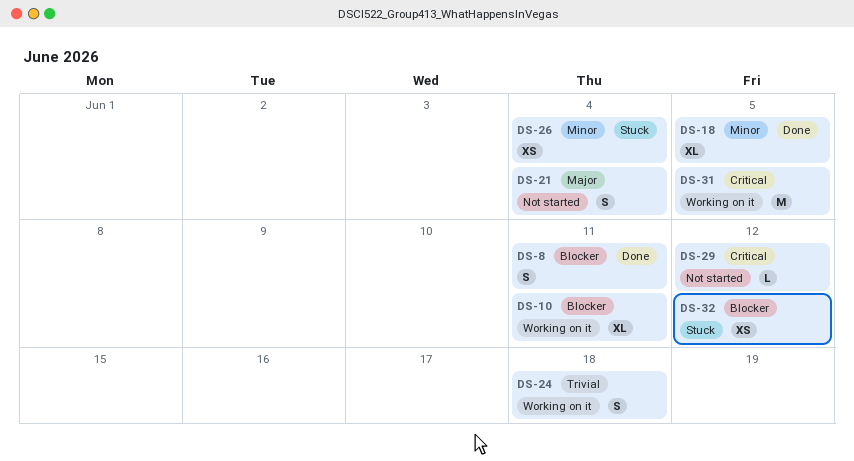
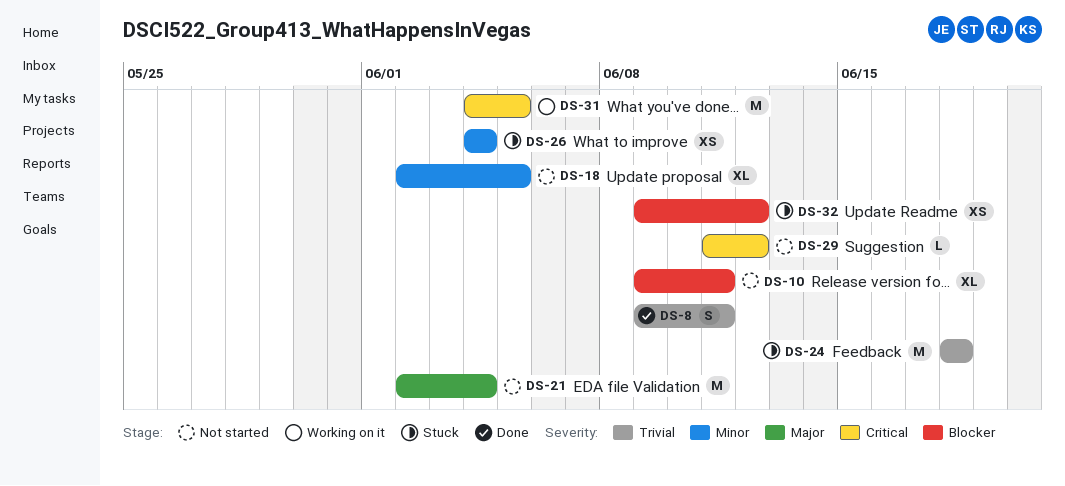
DS-8, priority: Blocker -> Trivial
DS-10, status: Working on it -> Not started
DS-18, status: Done -> Not started
DS-21, estimate: S -> M
DS-24, status: Working on it -> Stuck
DS-24, estimate: S -> M

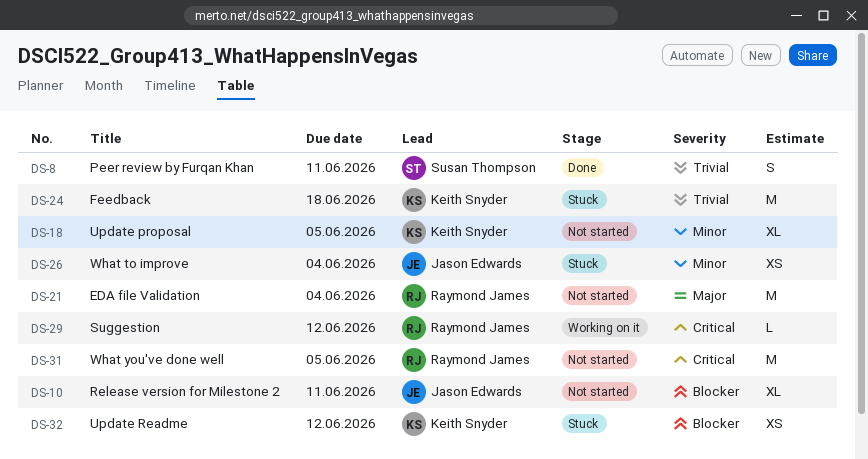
DS-29, status: Not started -> Working on it
DS-31, status: Working on it -> Not started

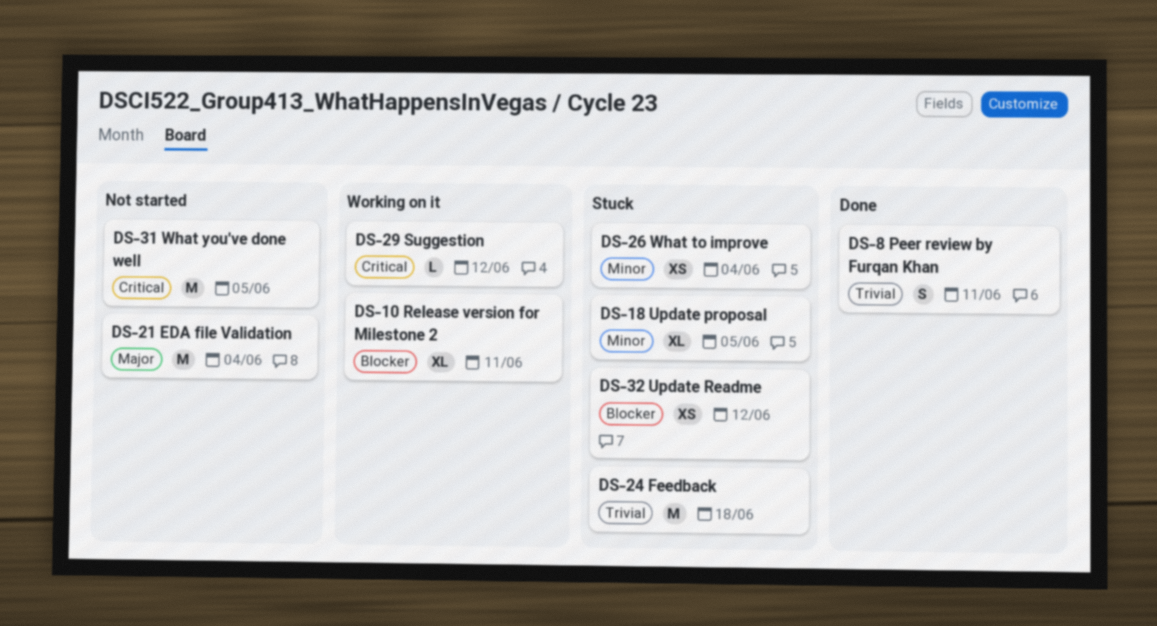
DS-10, status: Not started -> Working on it
DS-18, status: Not started -> Stuck

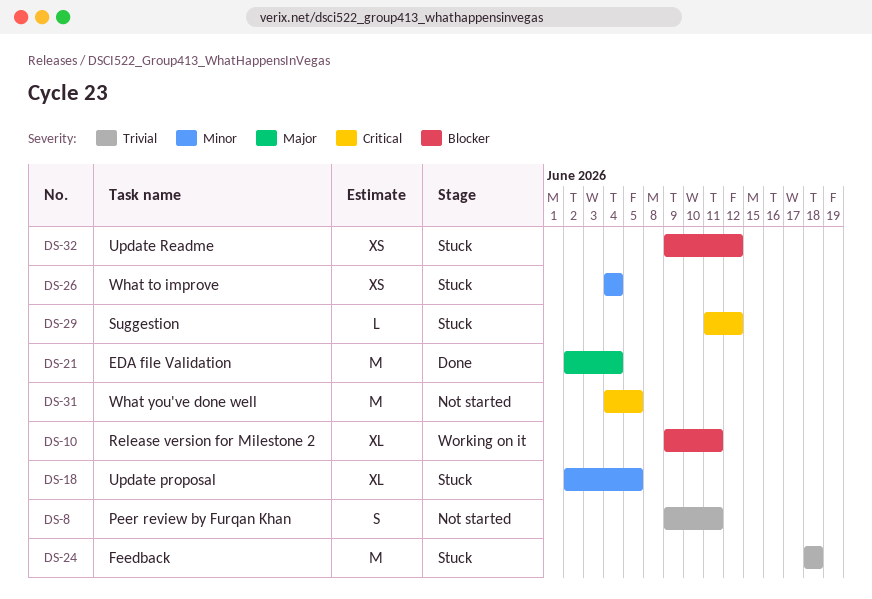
DS-8, status: Done -> Not started
DS-21, status: Not started -> Done
DS-29, status: Working on it -> Stuck

